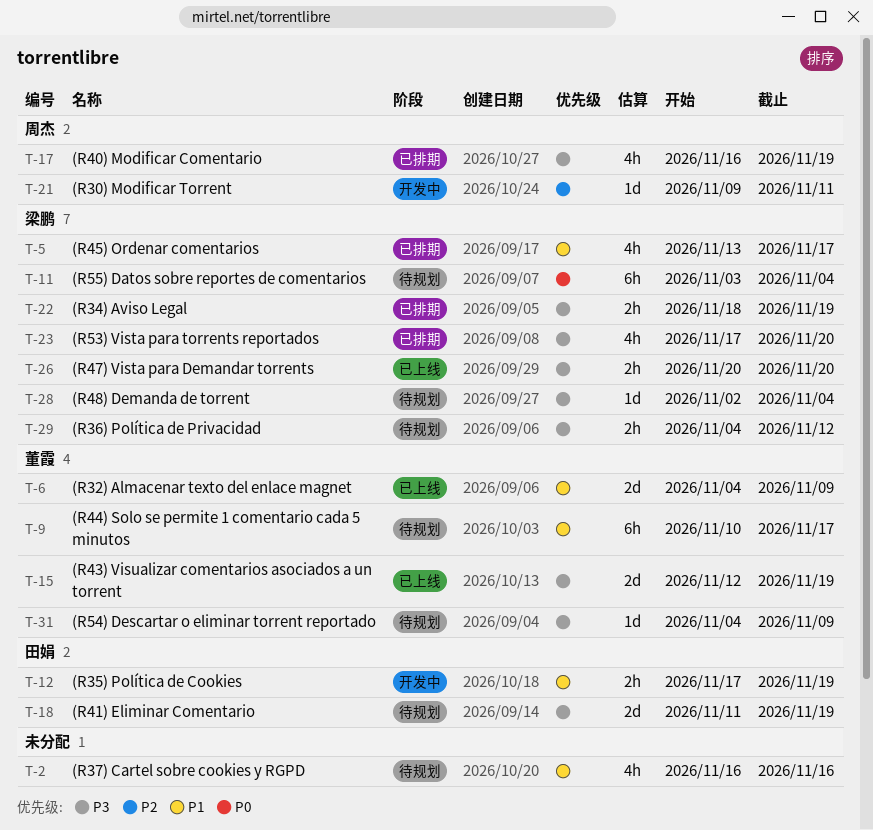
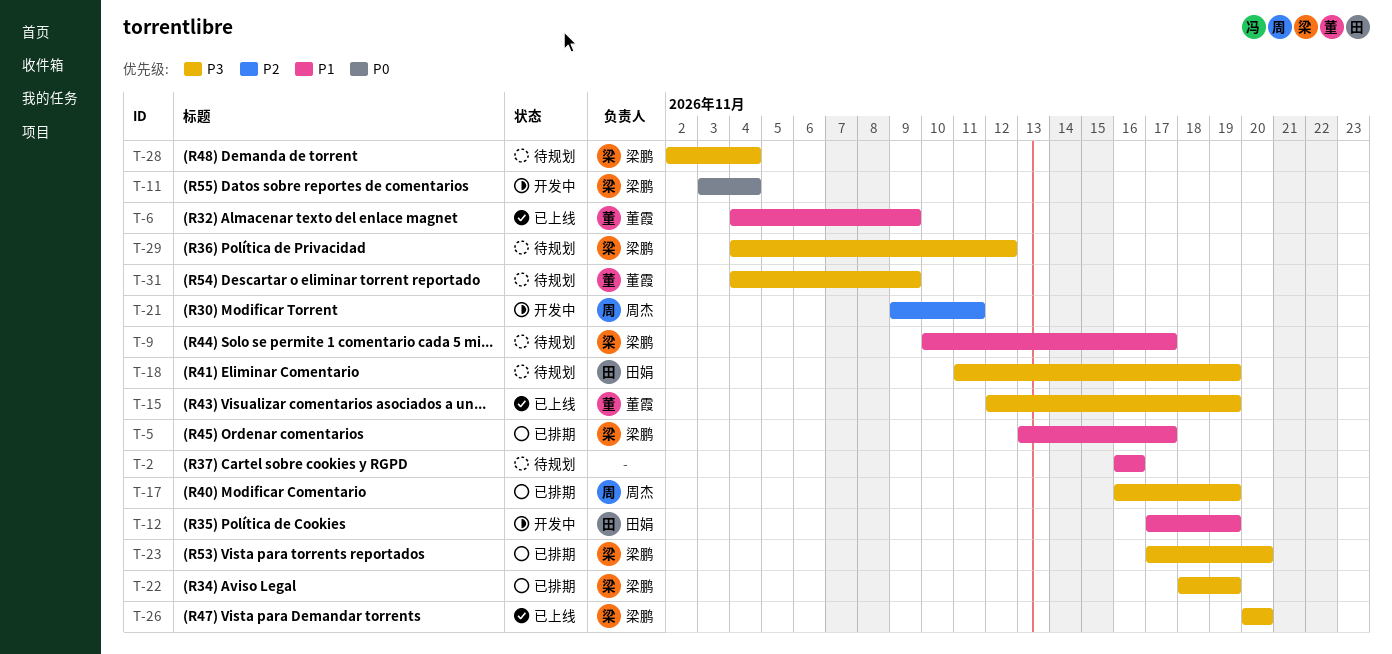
T-9, owner: 董霞 -> 梁鹏
T-11, status: 待规划 -> 开发中

